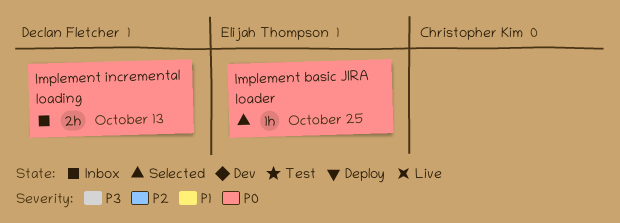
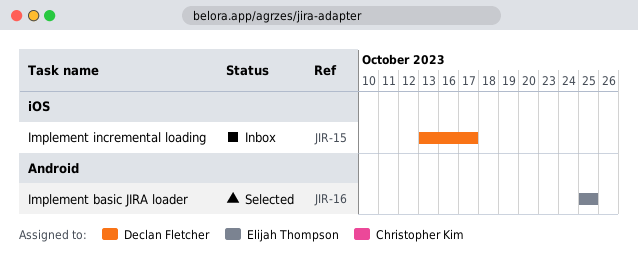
Implement incremental loading, due: Oct 13 -> Oct 17

